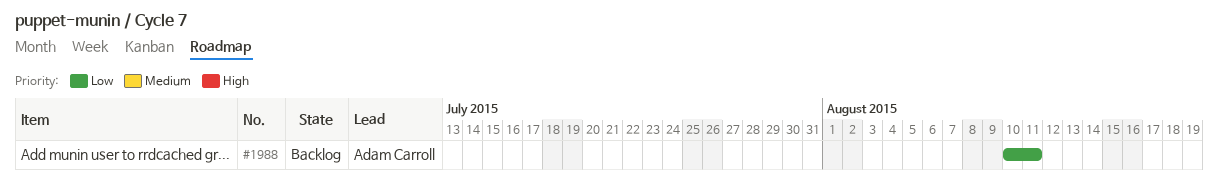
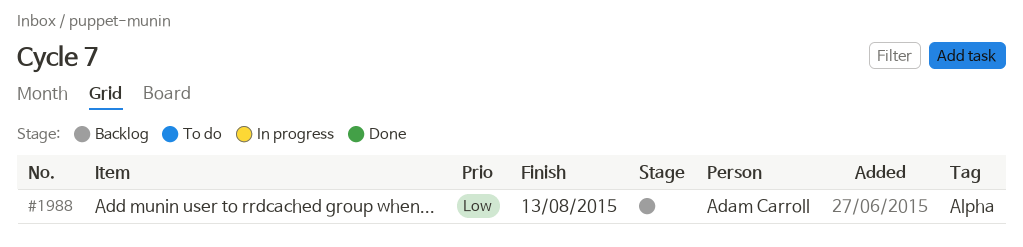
#1988, due: Aug 11 -> Aug 13

